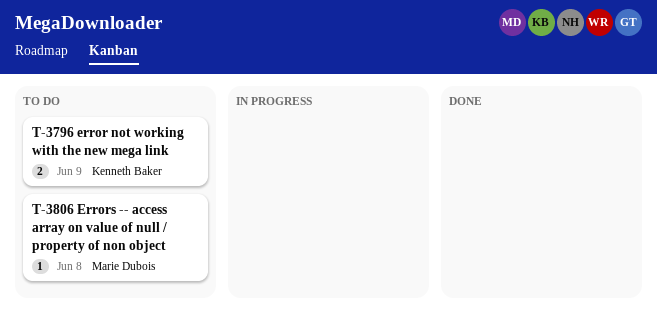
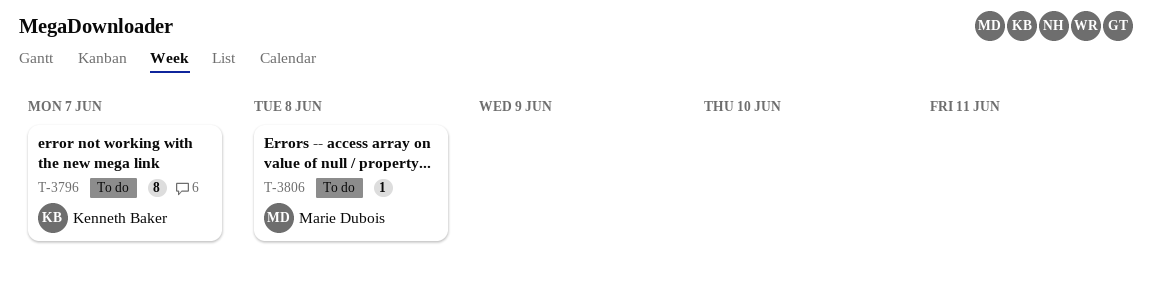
T-3796, estimate: 2 -> 8
T-3796, due: Jun 9 -> Jun 7

